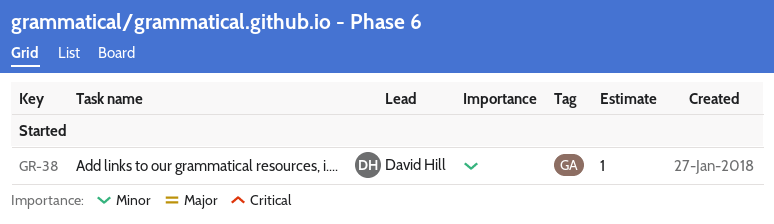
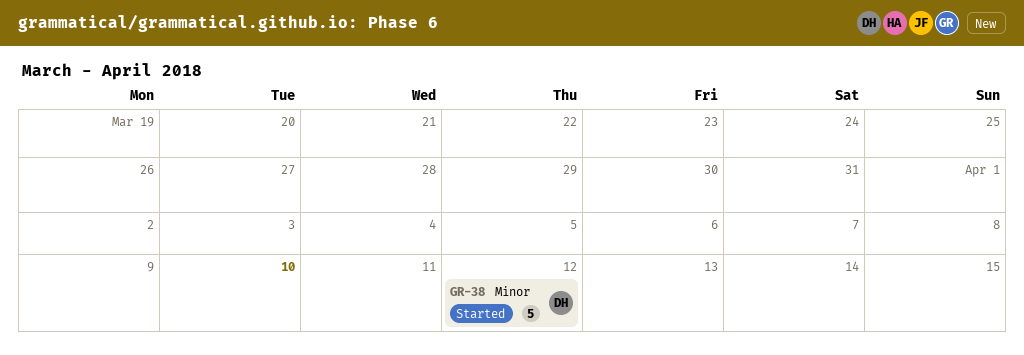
GR-38, estimate: 1 -> 5

